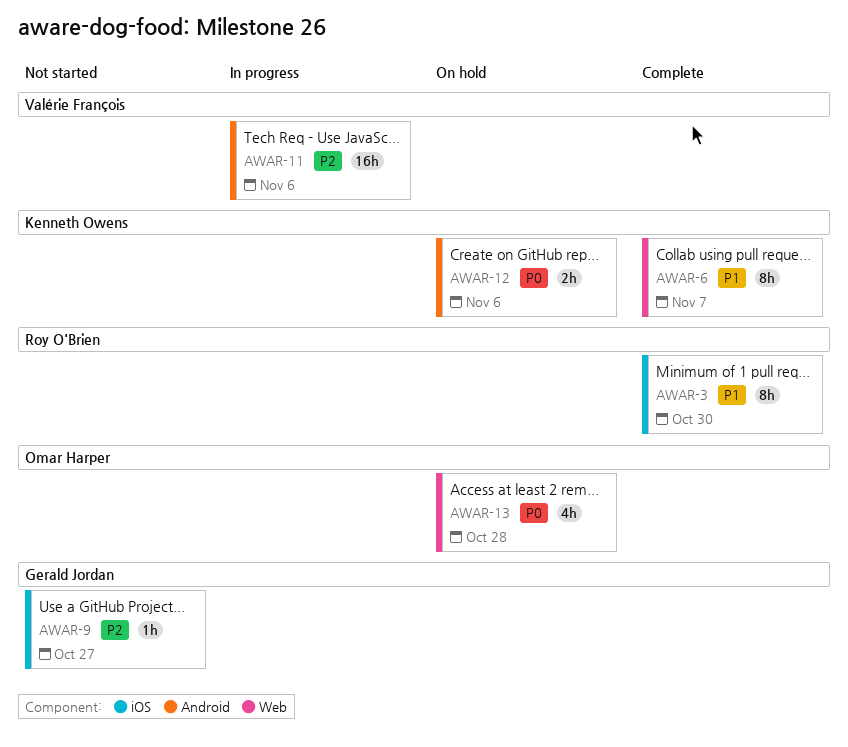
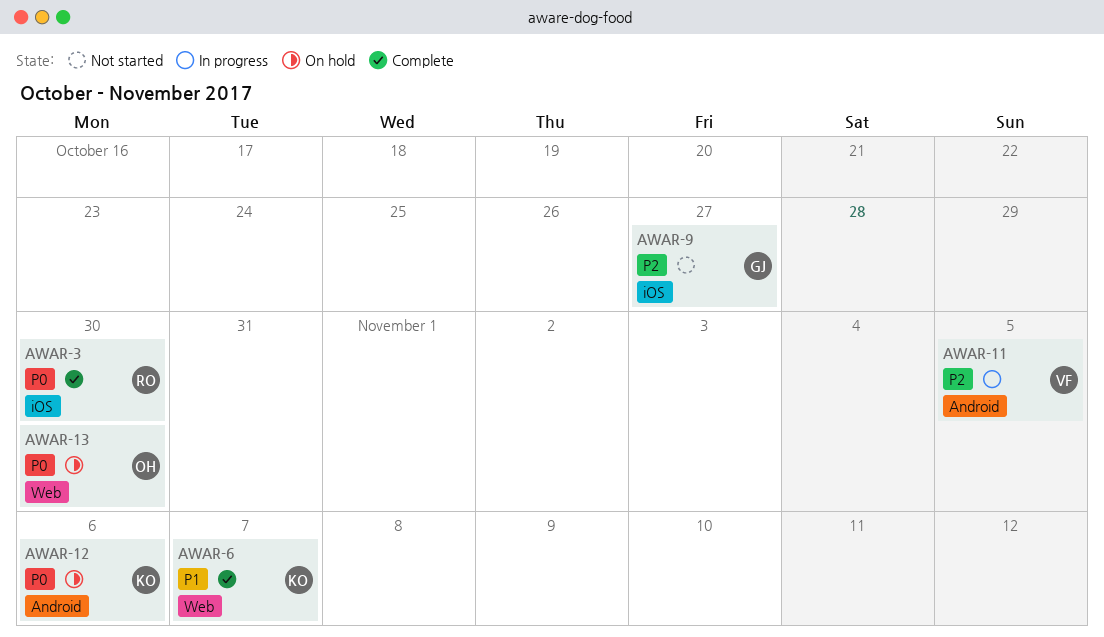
AWAR-3, priority: P1 -> P0
AWAR-11, due: Nov 6 -> Nov 5
AWAR-13, due: Oct 28 -> Oct 30

